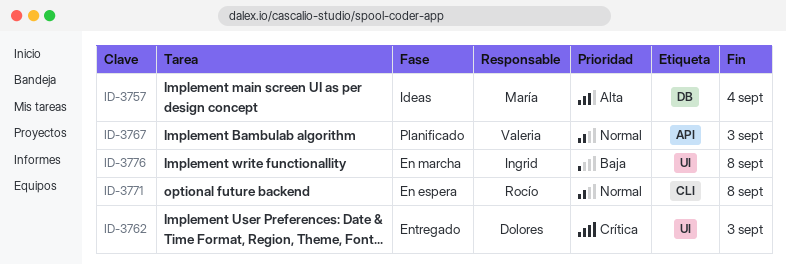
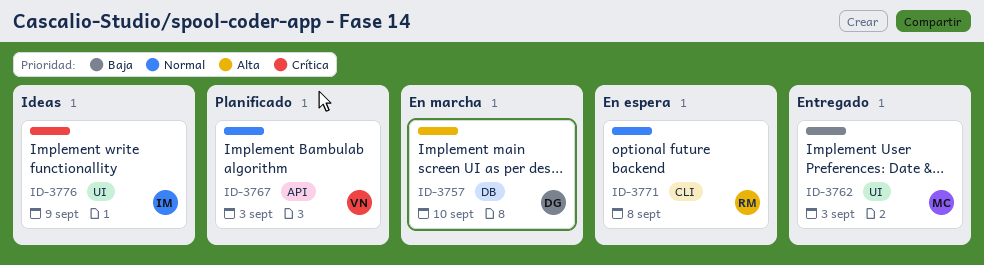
ID-3757, status: Ideas -> En marcha
ID-3757, owner: María -> Dolores
ID-3757, due: Sep 4 -> Sep 10
ID-3762, owner: Dolores -> María
ID-3762, priority: Crítica -> Baja
ID-3776, status: En marcha -> Ideas
ID-3776, priority: Baja -> Crítica
ID-3776, due: Sep 8 -> Sep 9

